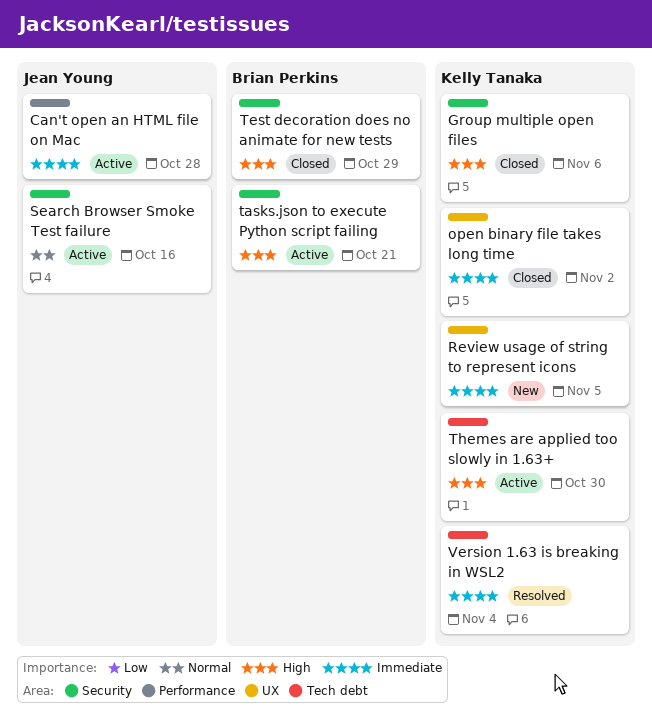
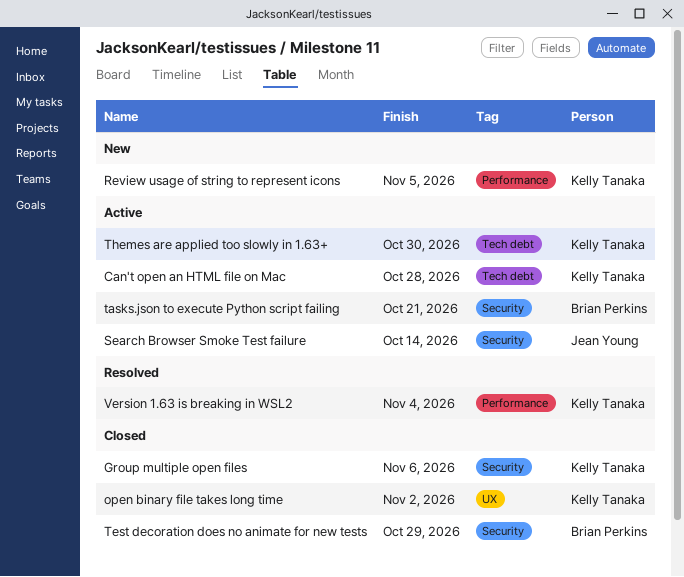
Can't open an HTML file on Mac, owner: Jean Young -> Kelly Tanaka
Can't open an HTML file on Mac, label: Performance -> Tech debt
Review usage of string to represent icons, label: UX -> Performance
Search Browser Smoke Test failure, due: Oct 16 -> Oct 14
Version 1.63 is breaking in WSL2, label: Tech debt -> Performance

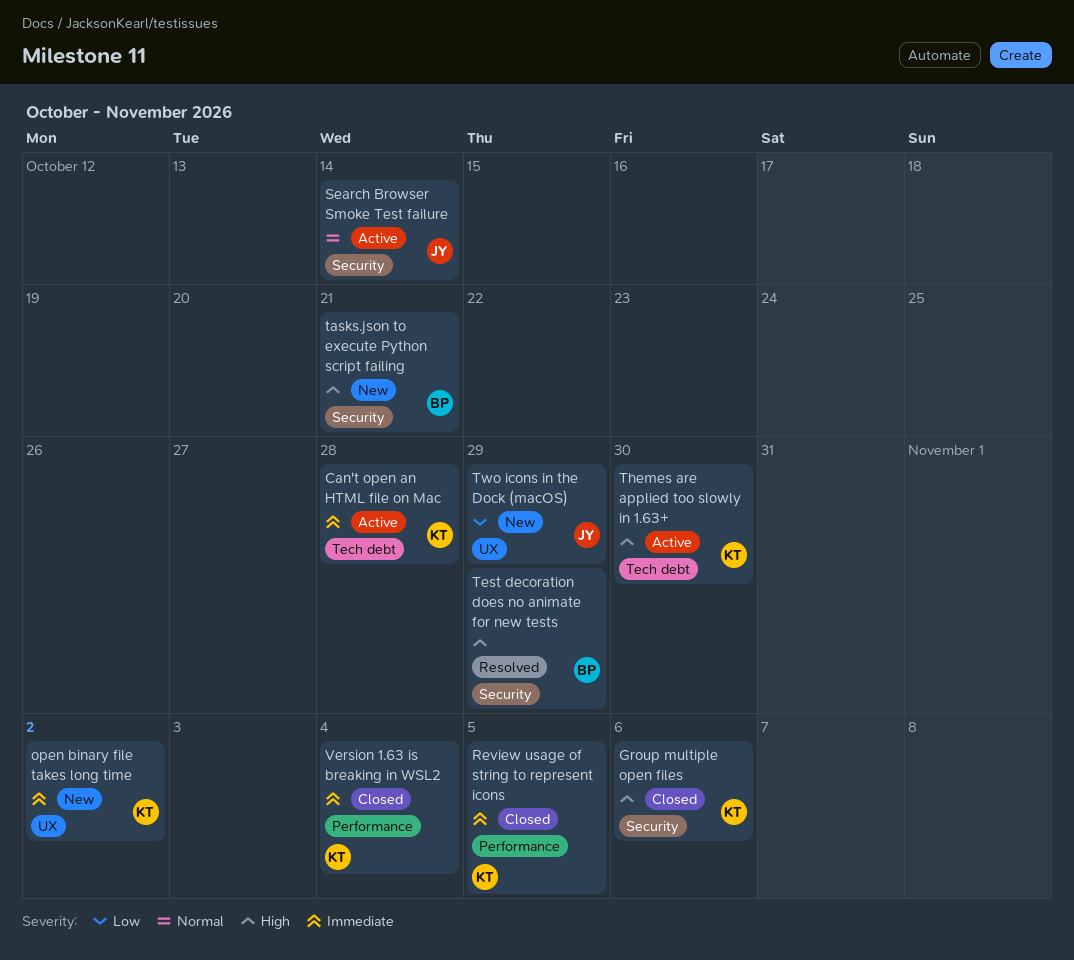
open binary file takes long time, status: Closed -> New
Review usage of string to represent icons, status: New -> Closed
tasks.json to execute Python script failing, status: Active -> New
Test decoration does no animate for new tests, status: Closed -> Resolved
Two icons in the Dock (macOS): none -> present
Version 1.63 is breaking in WSL2, status: Resolved -> Closed

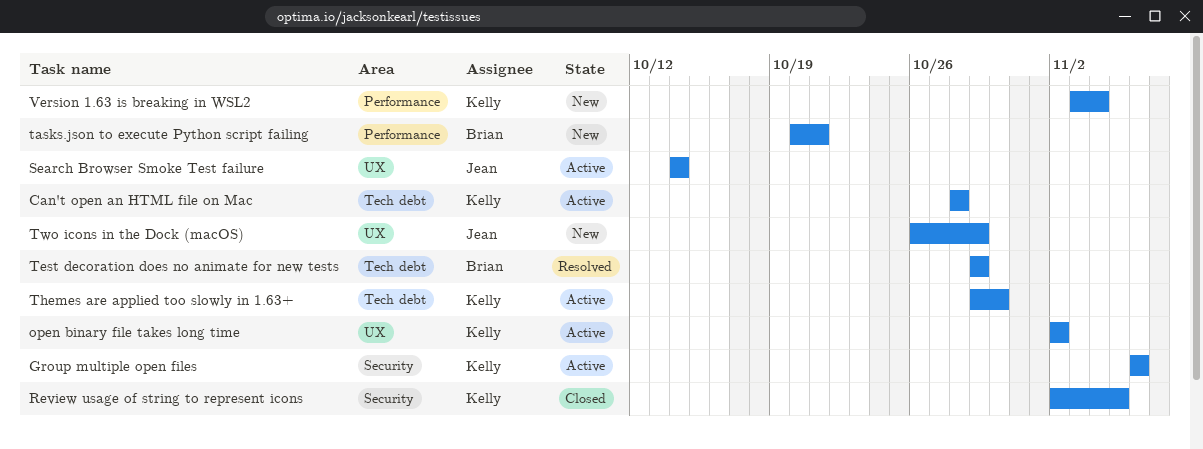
Group multiple open files, status: Closed -> Active
open binary file takes long time, status: New -> Active
Review usage of string to represent icons, label: Performance -> Security
Search Browser Smoke Test failure, label: Security -> UX
tasks.json to execute Python script failing, label: Security -> Performance
Test decoration does no animate for new tests, label: Security -> Tech debt
Version 1.63 is breaking in WSL2, status: Closed -> New

